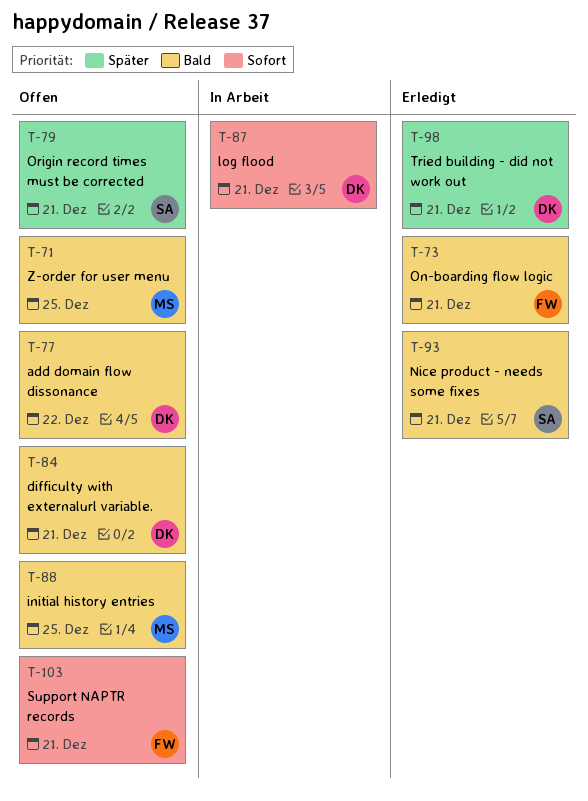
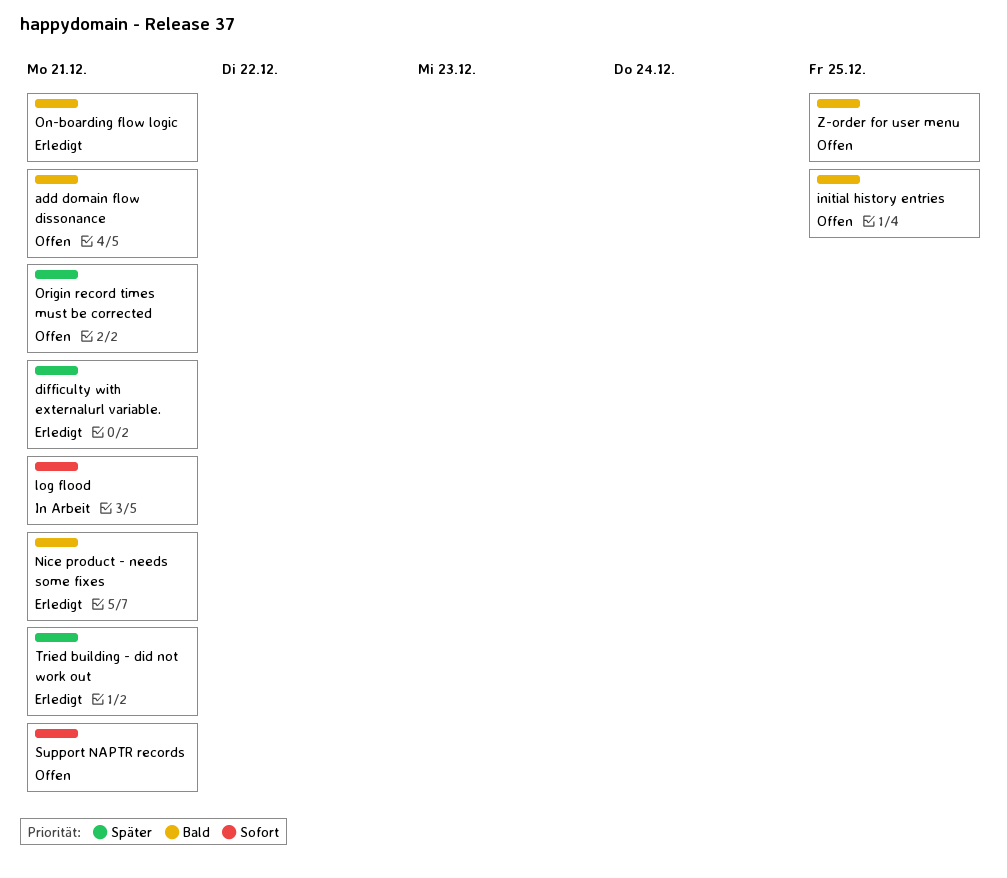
add domain flow dissonance, due: Dec 22 -> Dec 21
difficulty with externalurl variable., status: Offen -> Erledigt
difficulty with externalurl variable., priority: Bald -> Später

